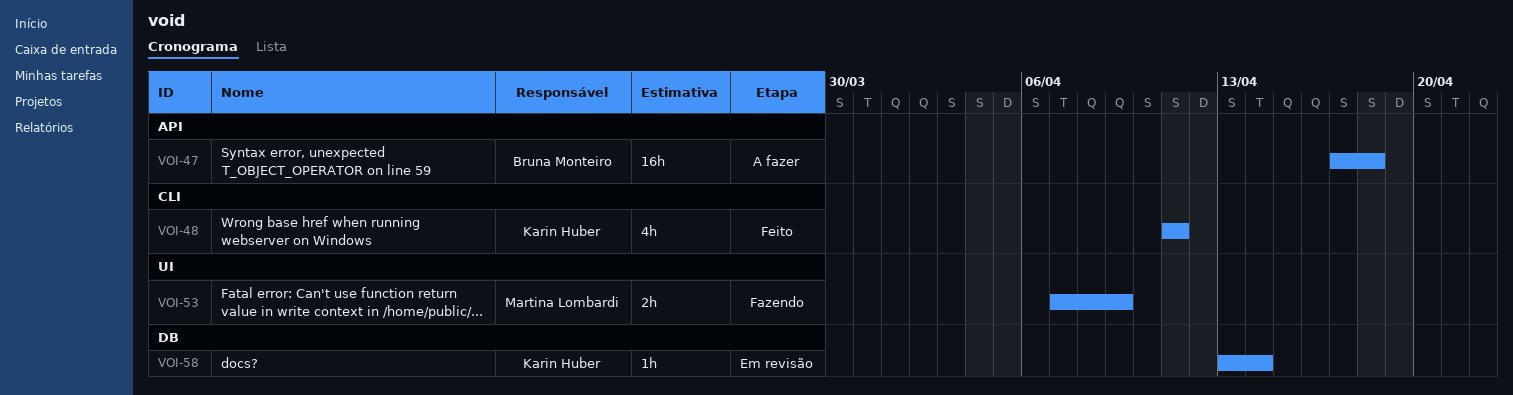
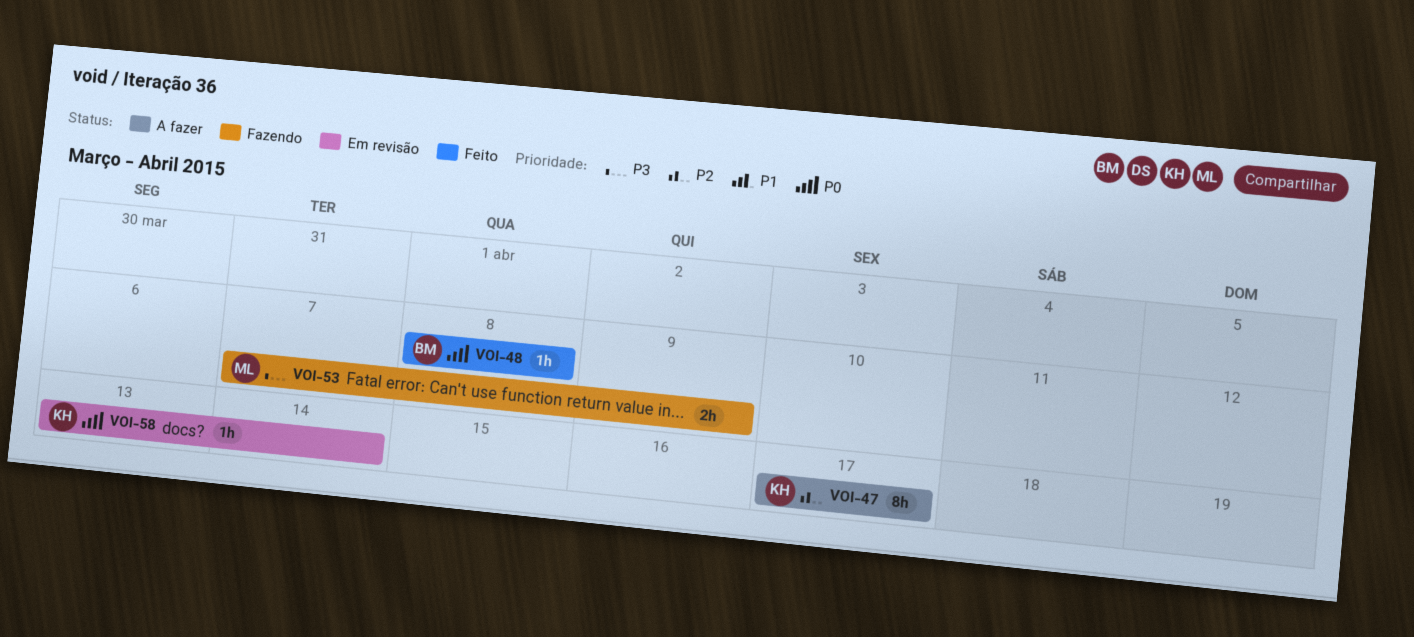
VOI-47, owner: Bruna Monteiro -> Karin Huber
VOI-47, estimate: 16h -> 8h
VOI-47, due: Apr 18 -> Apr 17
VOI-48, owner: Karin Huber -> Bruna Monteiro
VOI-48, estimate: 4h -> 1h
VOI-48, start: Apr 11 -> Apr 8
VOI-48, due: Apr 11 -> Apr 8

